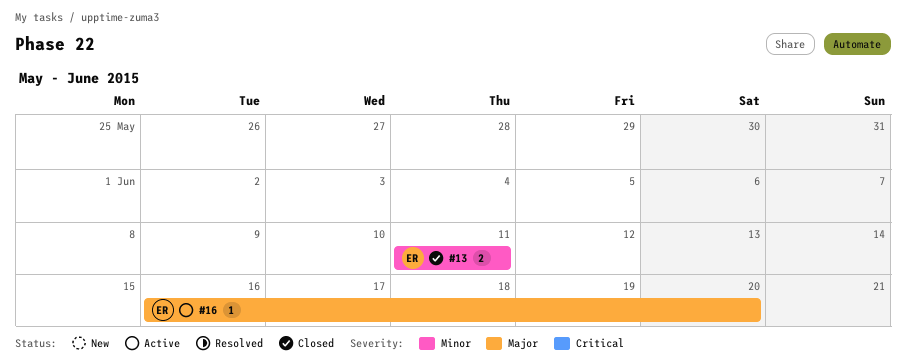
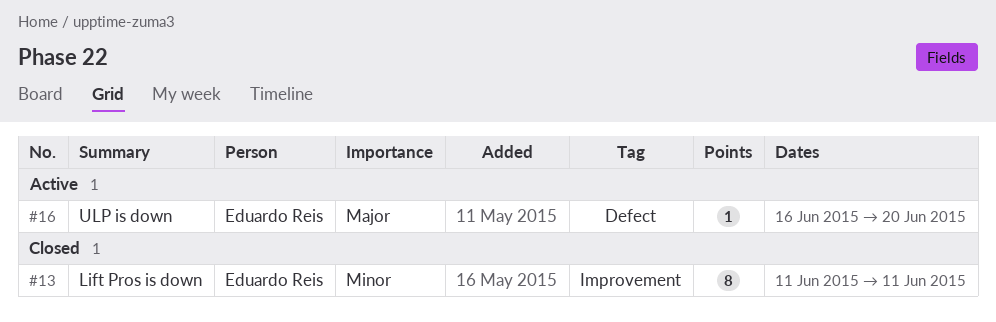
#13, estimate: 2 -> 8

